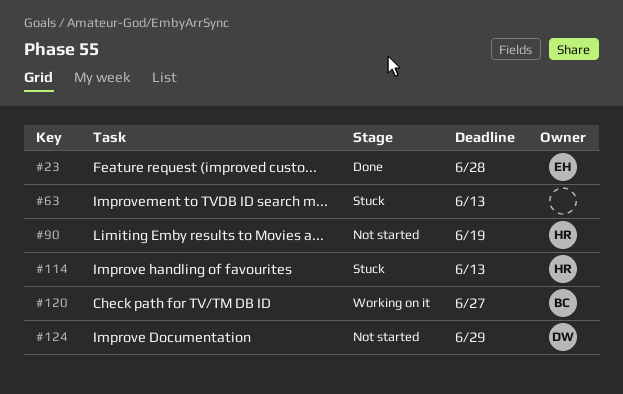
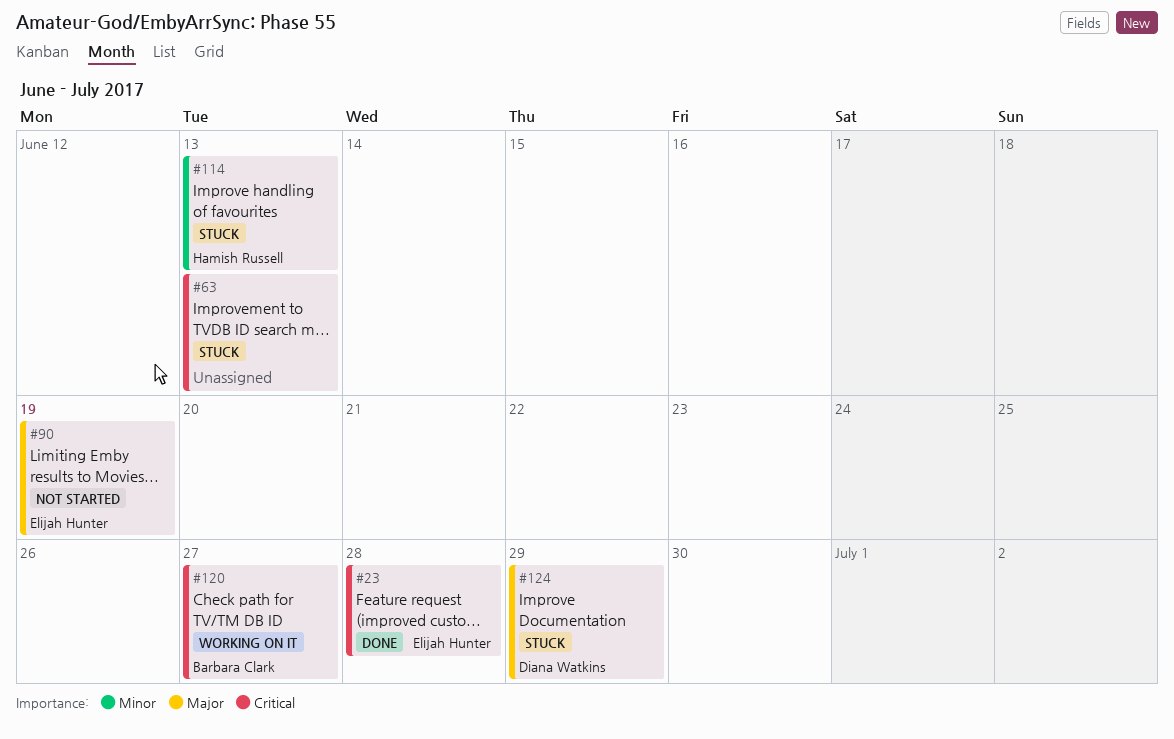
#90, owner: Hamish Russell -> Elijah Hunter
#124, status: Not started -> Stuck

